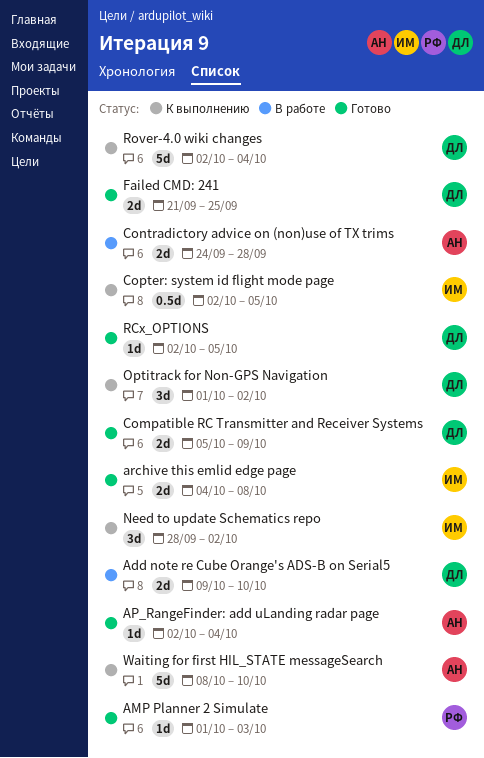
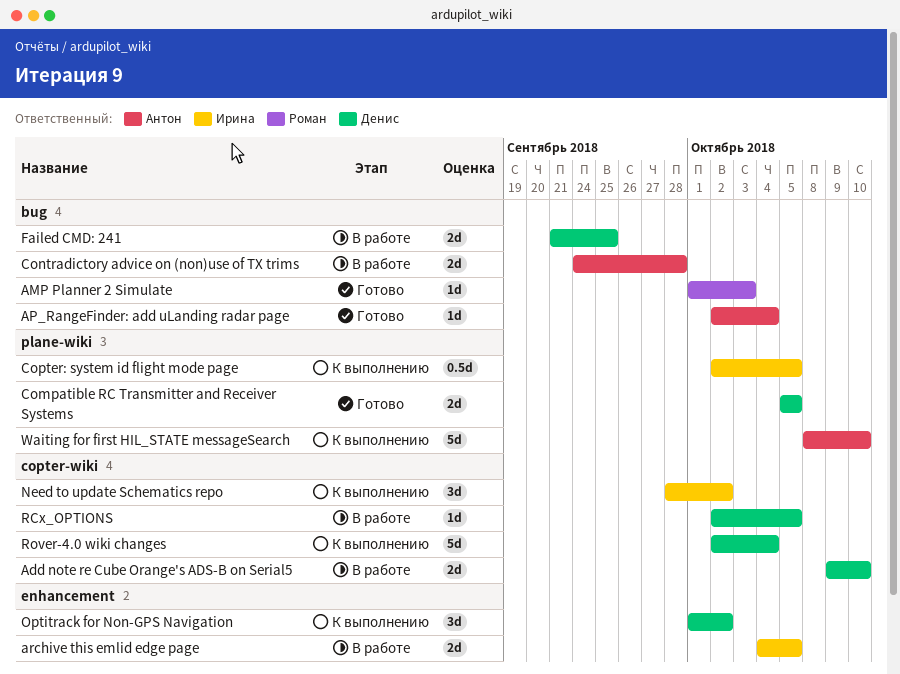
archive this emlid edge page, status: Готово -> В работе
archive this emlid edge page, due: Oct 8 -> Oct 5
Compatible RC Transmitter and Receiver Systems, due: Oct 9 -> Oct 5
Failed CMD: 241, status: Готово -> В работе
RCx_OPTIONS, status: Готово -> В работе

